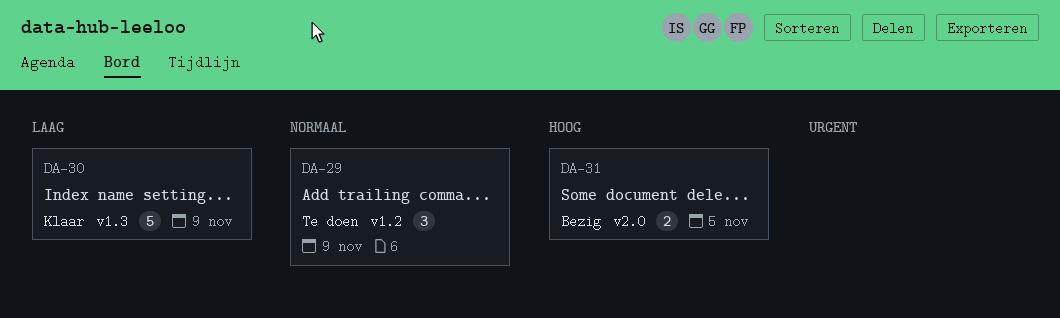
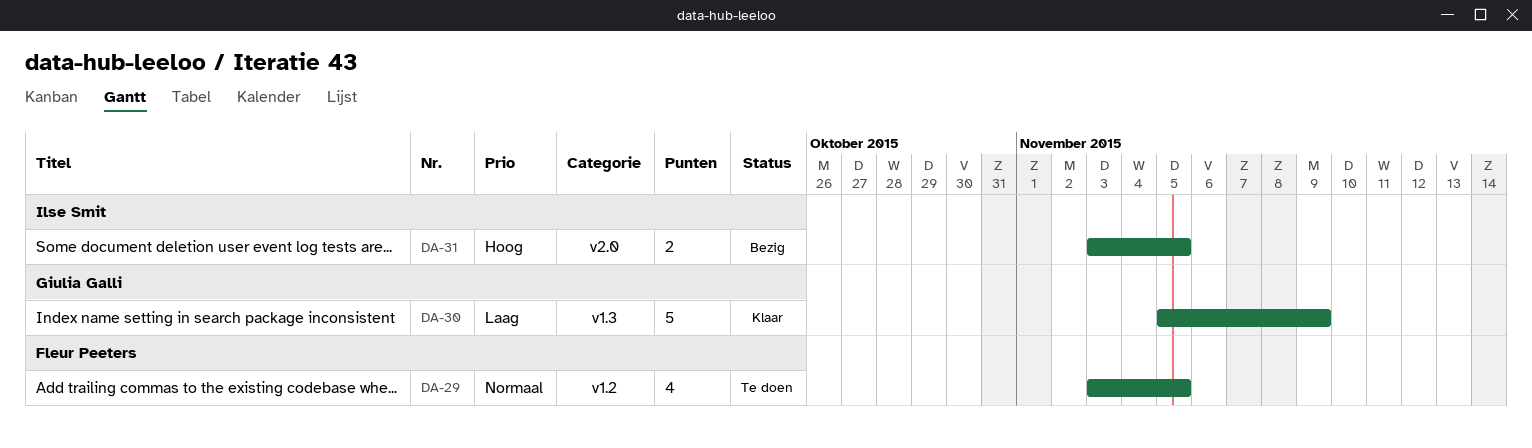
DA-29, estimate: 3 -> 4
DA-29, due: Nov 9 -> Nov 5

